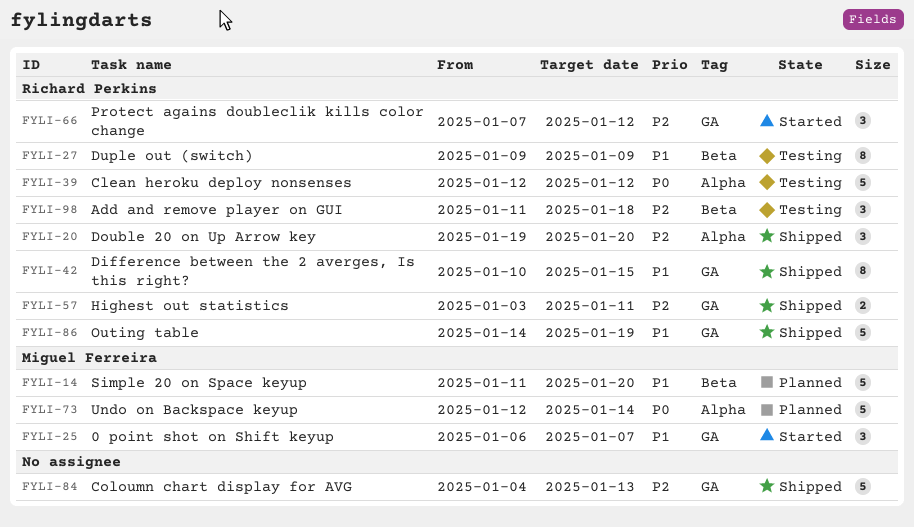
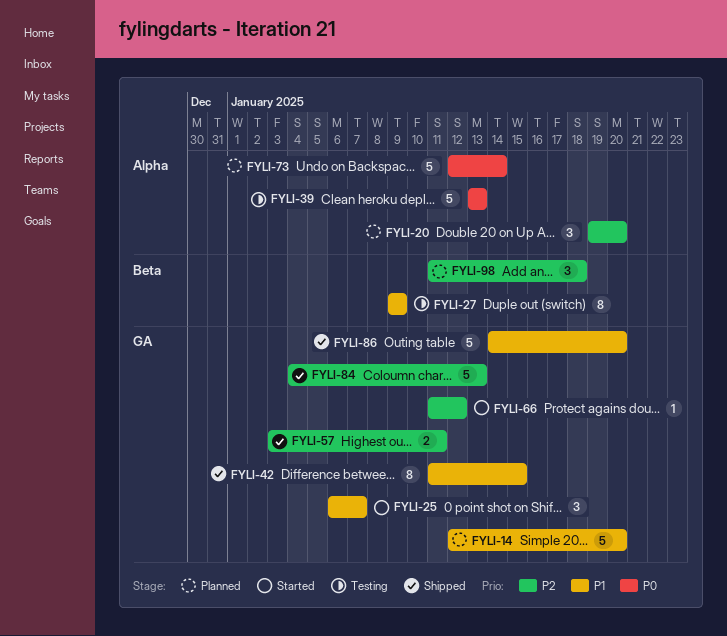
FYLI-14, label: Beta -> GA
FYLI-14, start: Jan 11 -> Jan 12
FYLI-20, status: Shipped -> Planned
FYLI-39, start: Jan 12 -> Jan 13
FYLI-39, due: Jan 12 -> Jan 13
FYLI-42, start: Jan 10 -> Jan 11
FYLI-66, estimate: 3 -> 1
FYLI-66, start: Jan 7 -> Jan 11
FYLI-86, due: Jan 19 -> Jan 20
FYLI-98, status: Testing -> Planned

